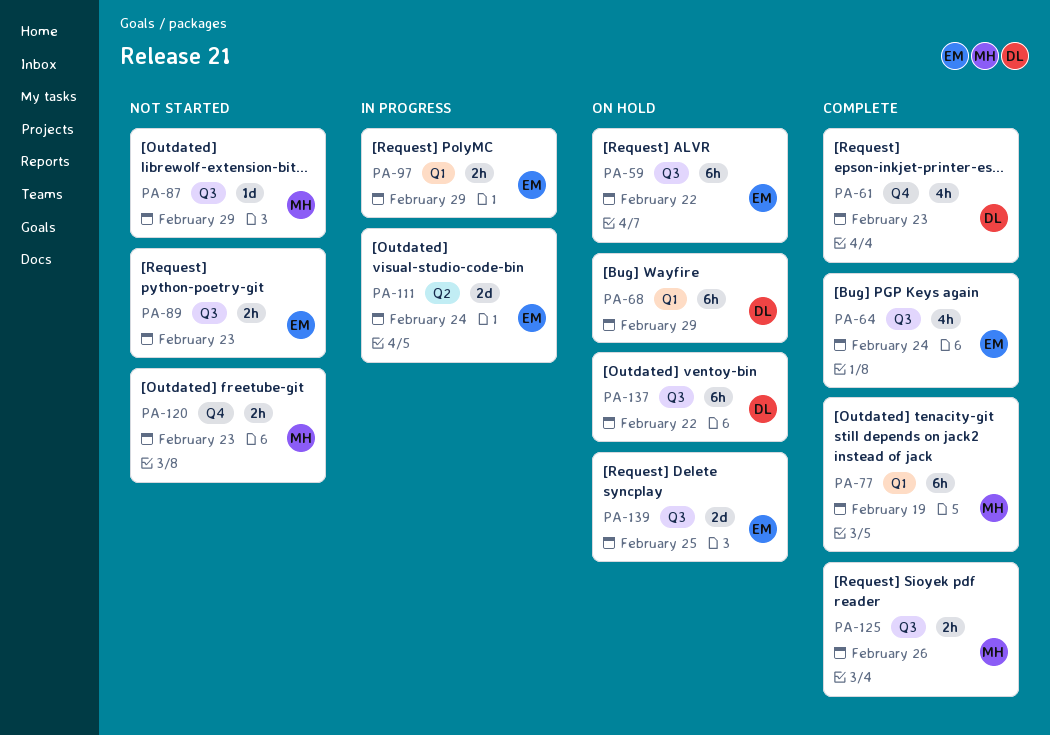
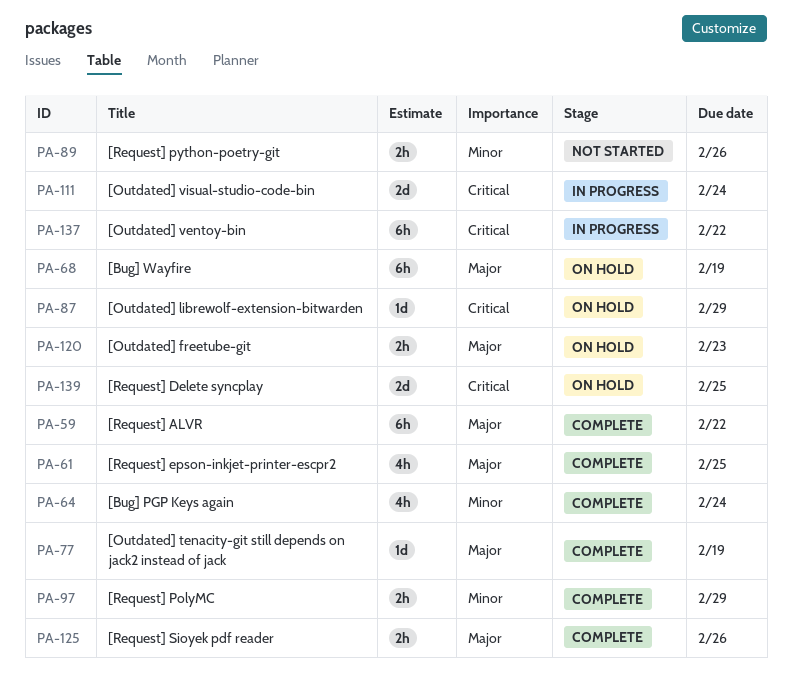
PA-59, status: On hold -> Complete
PA-61, due: Feb 23 -> Feb 25
PA-68, due: Feb 29 -> Feb 19
PA-77, estimate: 6h -> 1d
PA-87, status: Not started -> On hold
PA-89, due: Feb 23 -> Feb 26
PA-97, status: In progress -> Complete
PA-120, status: Not started -> On hold
PA-137, status: On hold -> In progress

